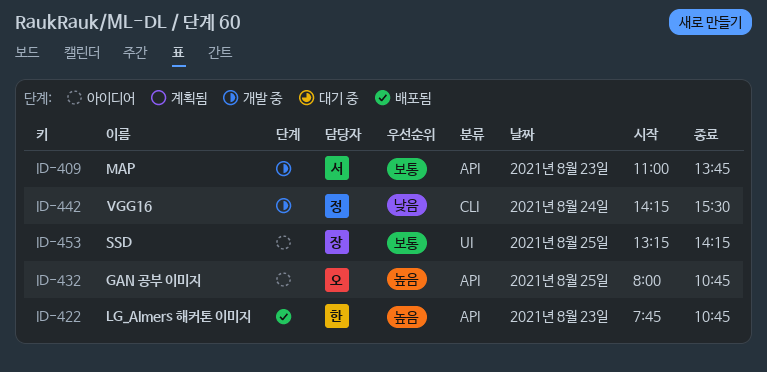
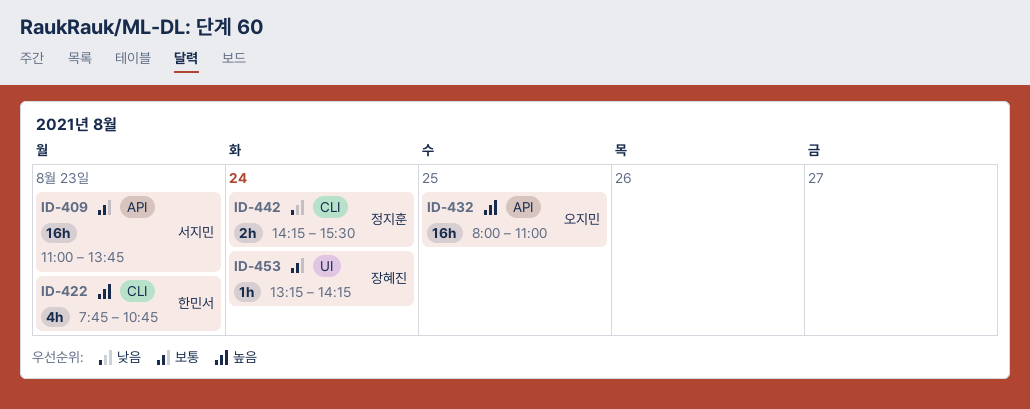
ID-422, label: API -> CLI
ID-432, ends: 10:45 -> 11:00
ID-453, day: Aug 25 -> Aug 24

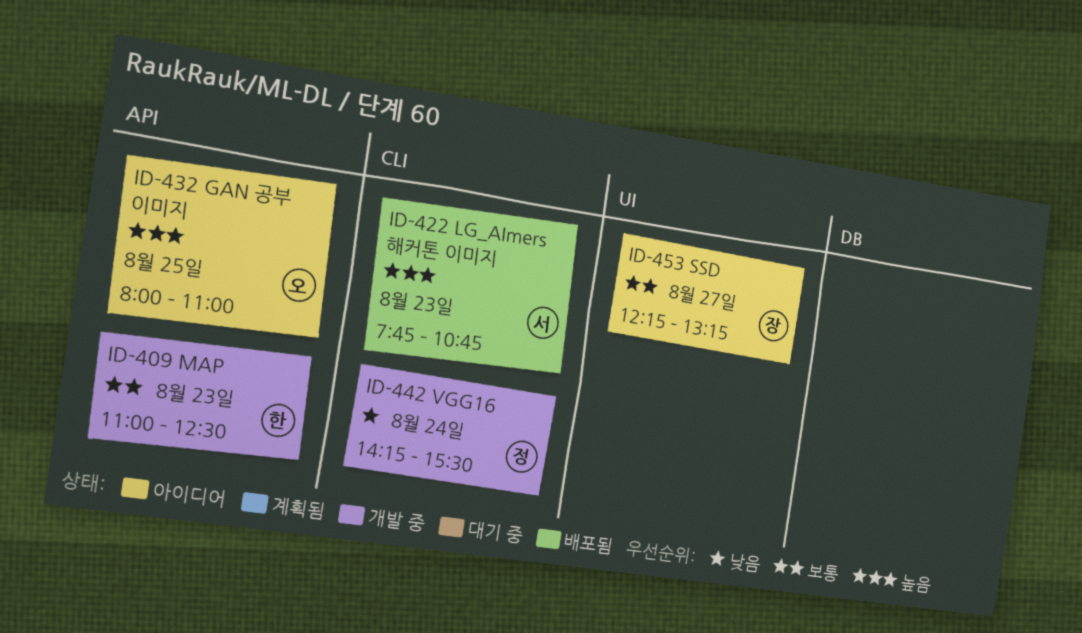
ID-409, owner: 서지민 -> 한민서
ID-409, ends: 13:45 -> 12:30
ID-422, owner: 한민서 -> 서지민
ID-453, day: Aug 24 -> Aug 27
ID-453, begins: 13:15 -> 12:15
ID-453, ends: 14:15 -> 13:15

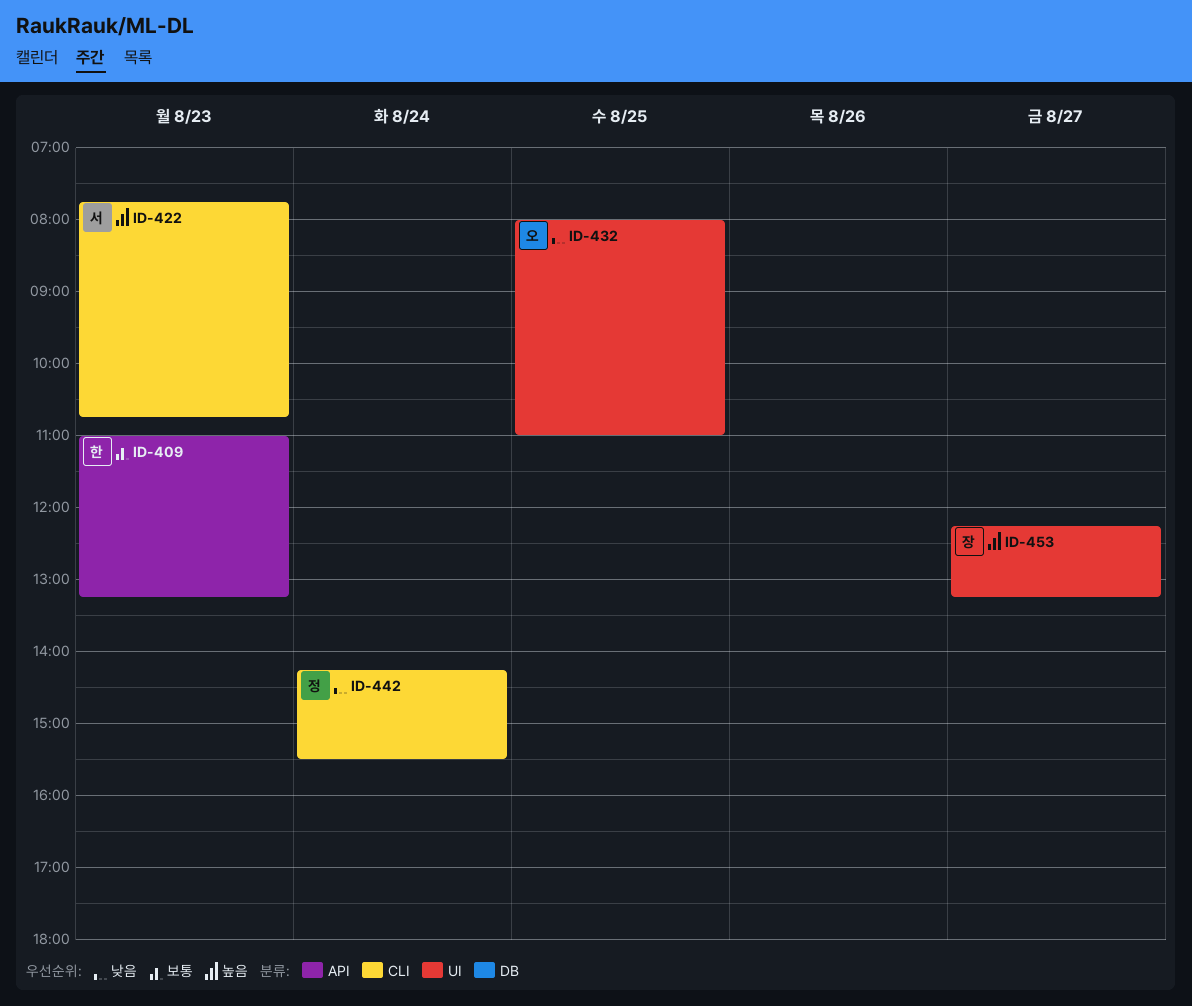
ID-409, ends: 12:30 -> 13:15
ID-432, priority: 높음 -> 낮음
ID-432, label: API -> UI
ID-453, priority: 보통 -> 높음

